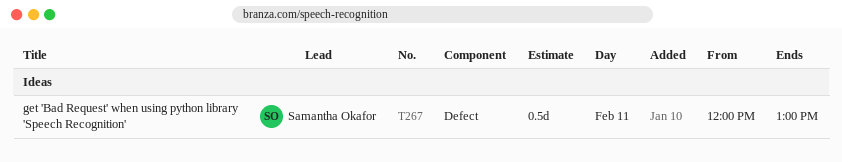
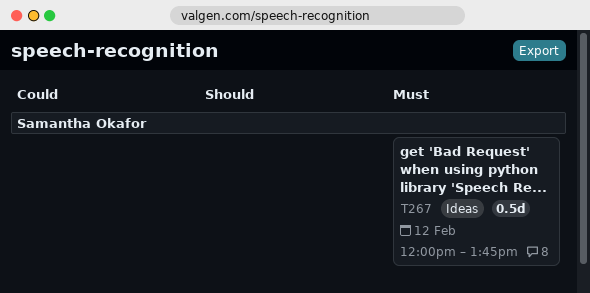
T267, day: Feb 11 -> Feb 12
T267, ends: 13:00 -> 13:45

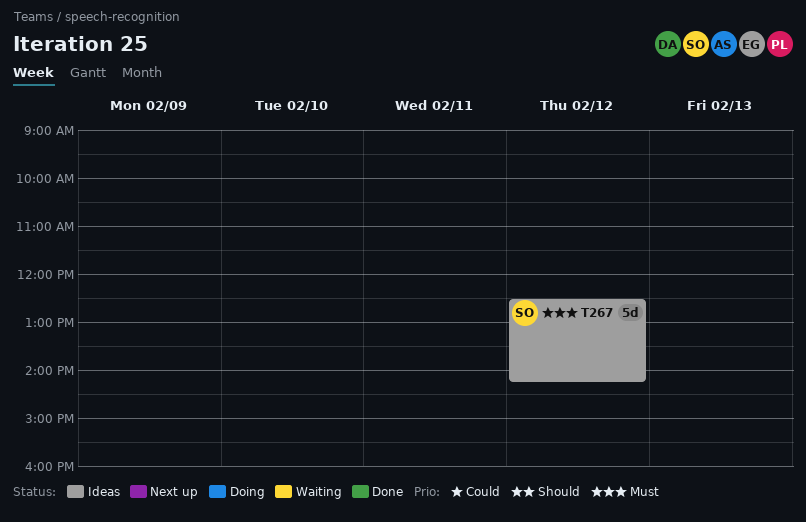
T267, estimate: 0.5d -> 5d
T267, begins: 12:00 -> 12:30
T267, ends: 13:45 -> 14:15

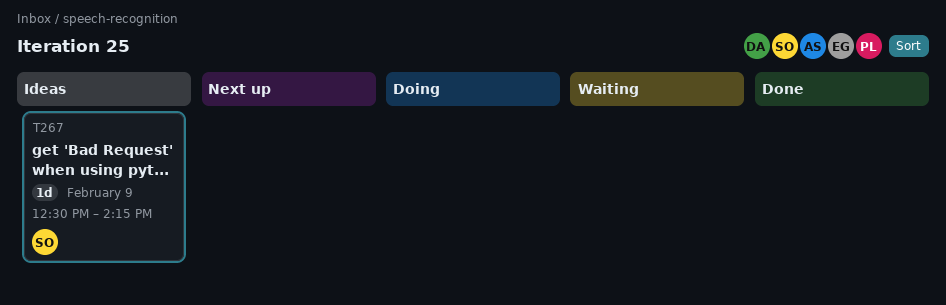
T267, estimate: 5d -> 1d
T267, day: Feb 12 -> Feb 9

